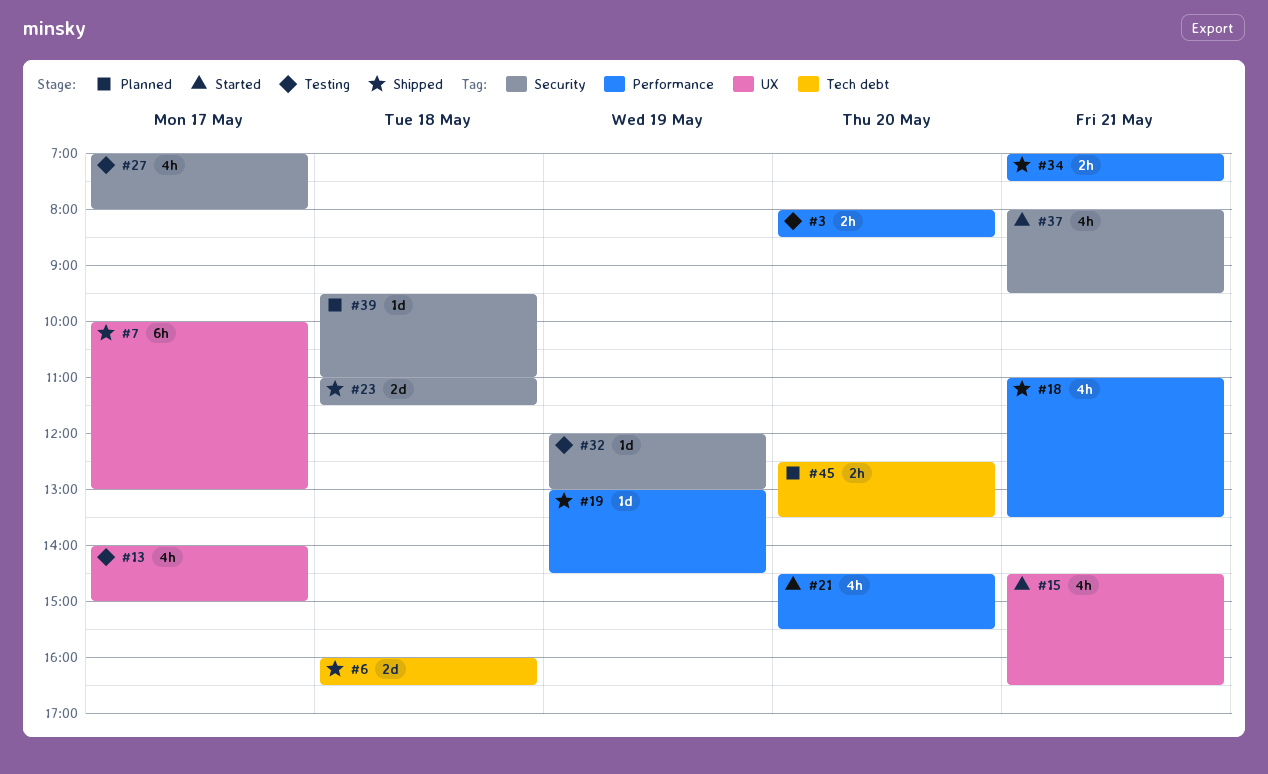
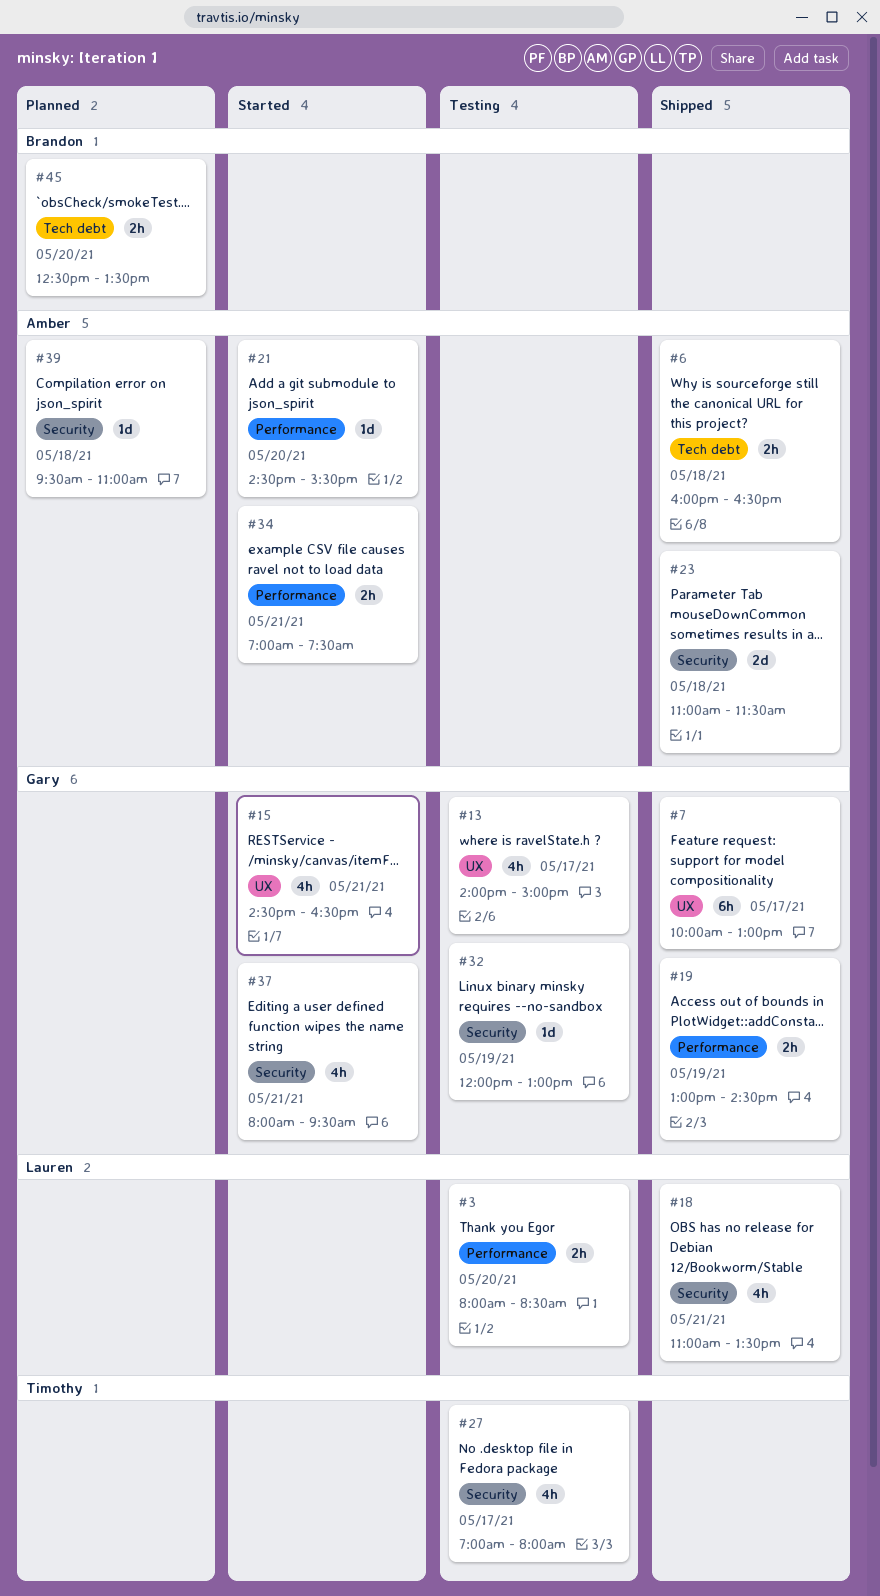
#6, estimate: 2d -> 2h
#18, label: Performance -> Security
#19, estimate: 1d -> 2h
#21, estimate: 4h -> 1d
#34, status: Shipped -> Started

